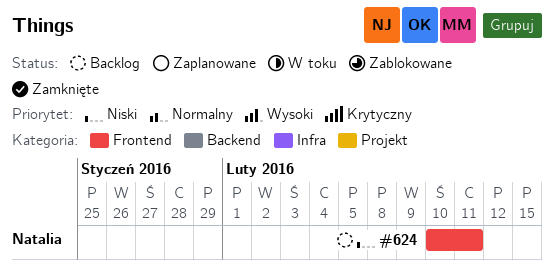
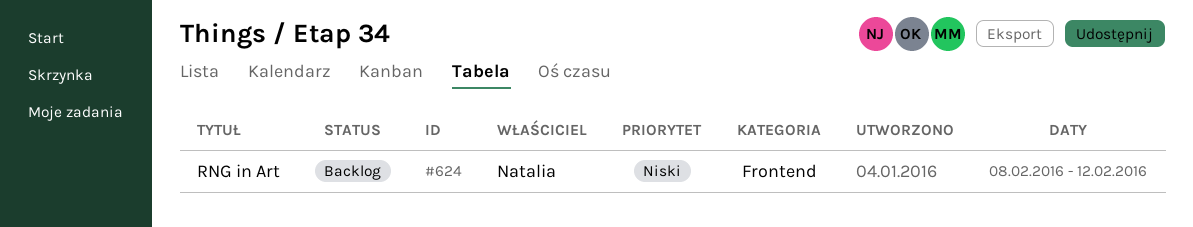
#624, start: Feb 10 -> Feb 8
#624, due: Feb 11 -> Feb 12

